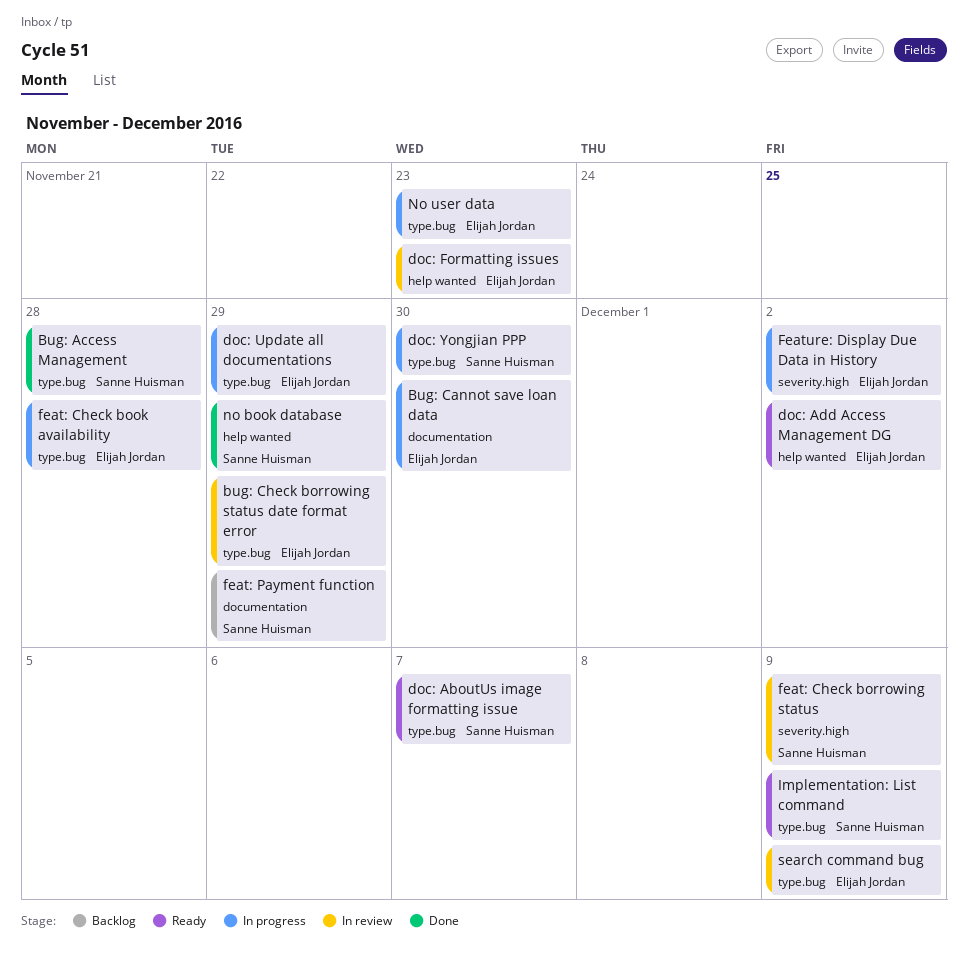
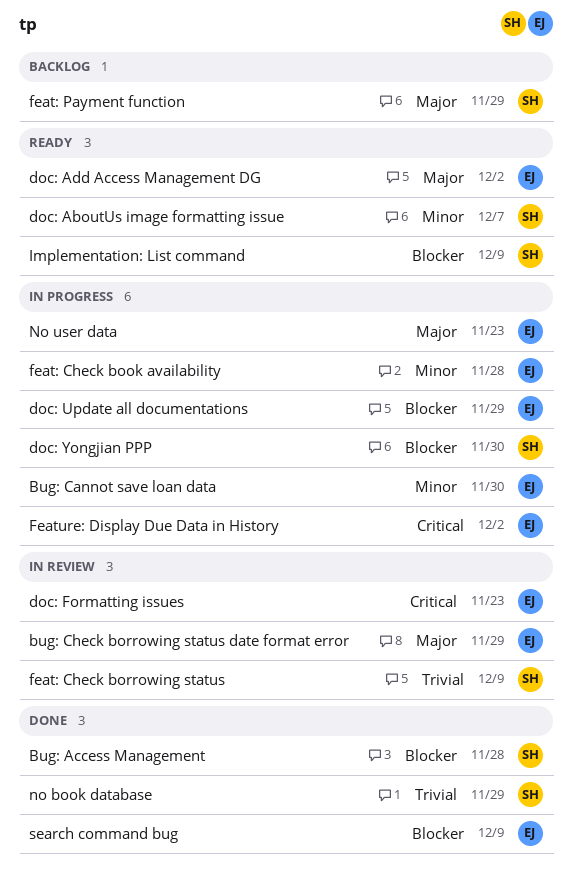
search command bug, status: In review -> Done

